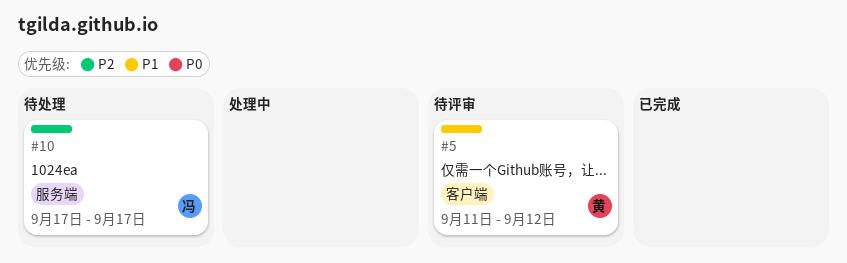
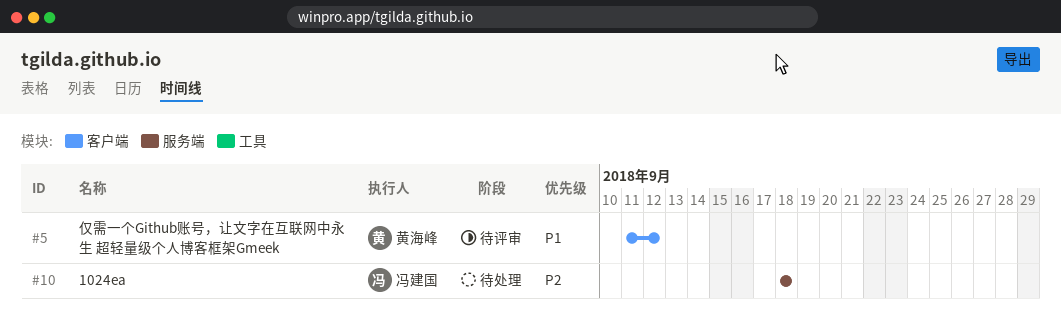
#10, start: Sep 17 -> Sep 18
#10, due: Sep 17 -> Sep 18

